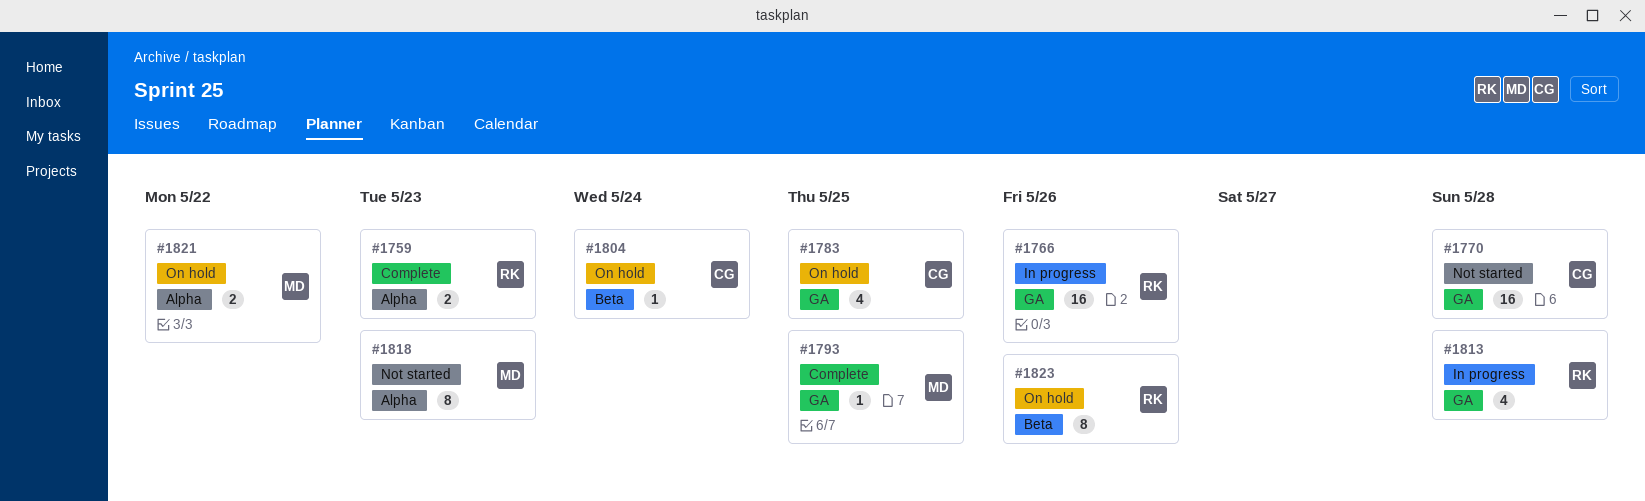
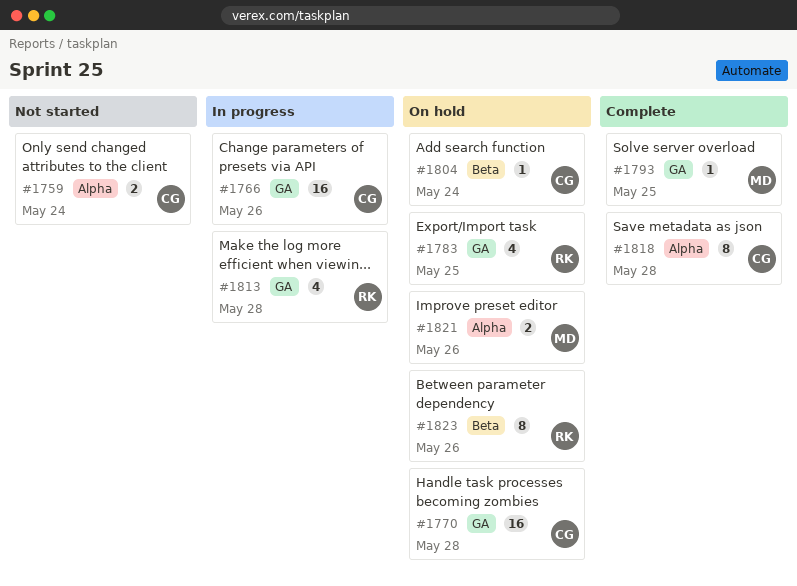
#1759, status: Complete -> Not started
#1759, owner: RK -> CG
#1759, due: May 23 -> May 24
#1766, owner: RK -> CG
#1770, status: Not started -> On hold
#1783, owner: CG -> RK
#1818, status: Not started -> Complete
#1818, owner: MD -> CG
#1818, due: May 23 -> May 28
#1821, due: May 22 -> May 26

